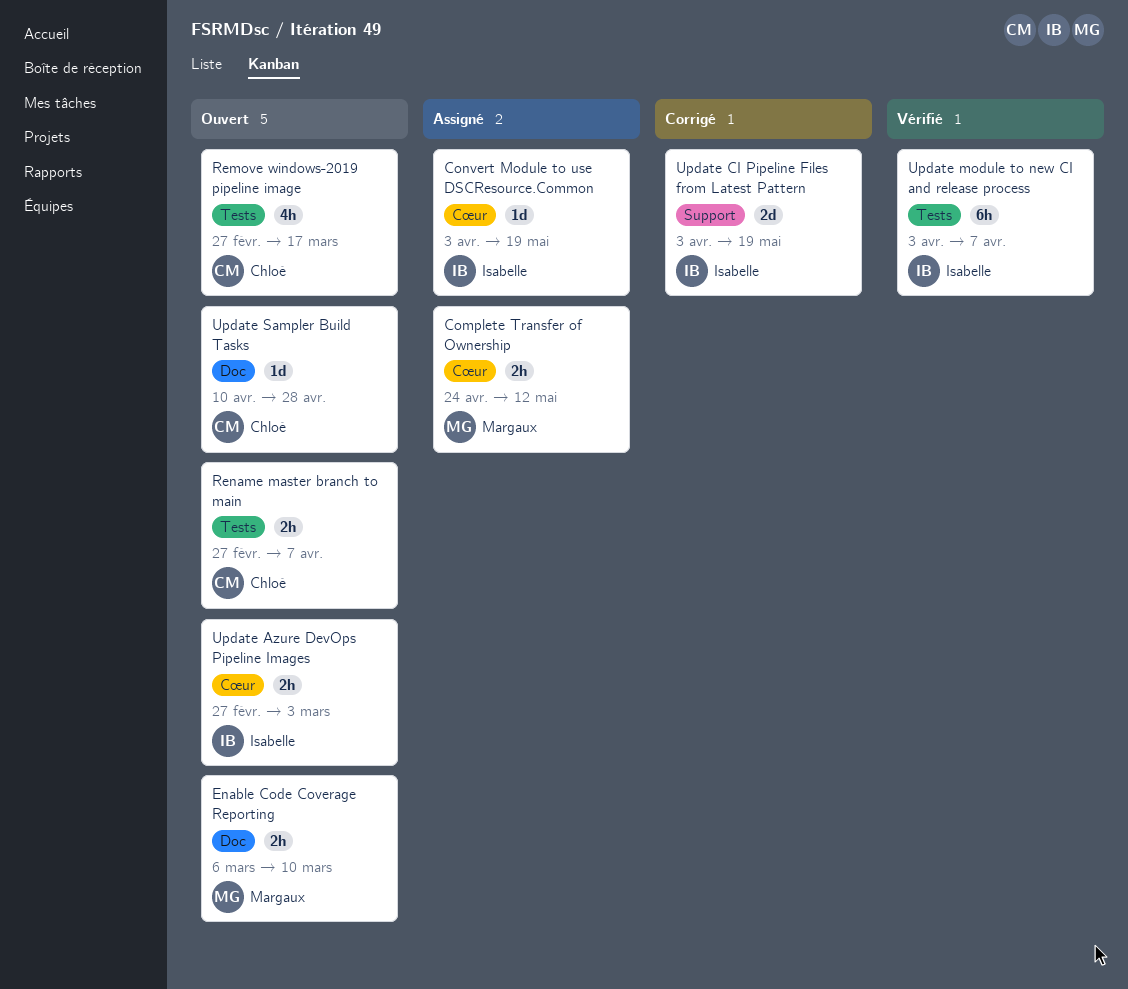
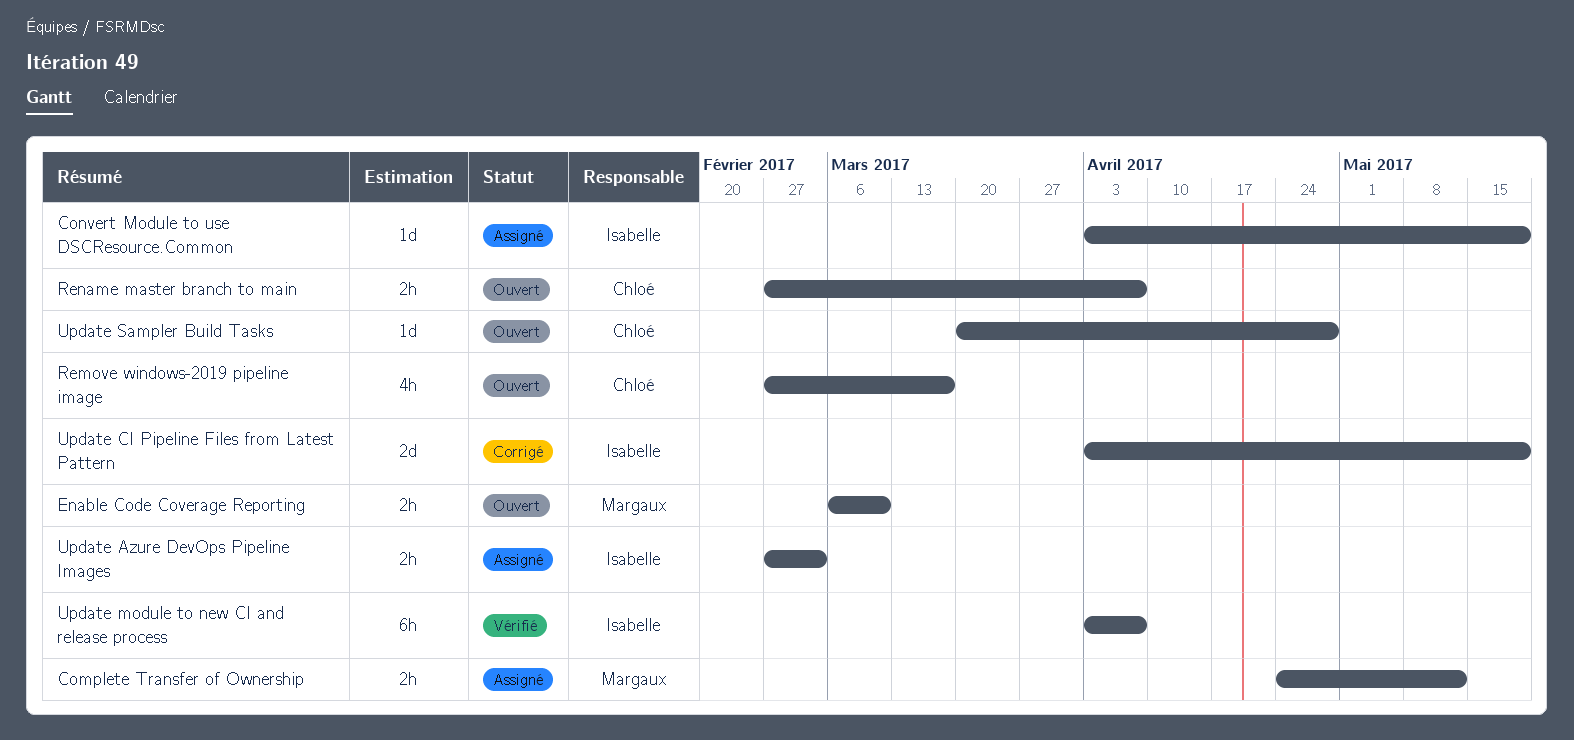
Update Azure DevOps Pipeline Images, status: Ouvert -> Assigné
Update Sampler Build Tasks, start: Apr 10 -> Mar 20

